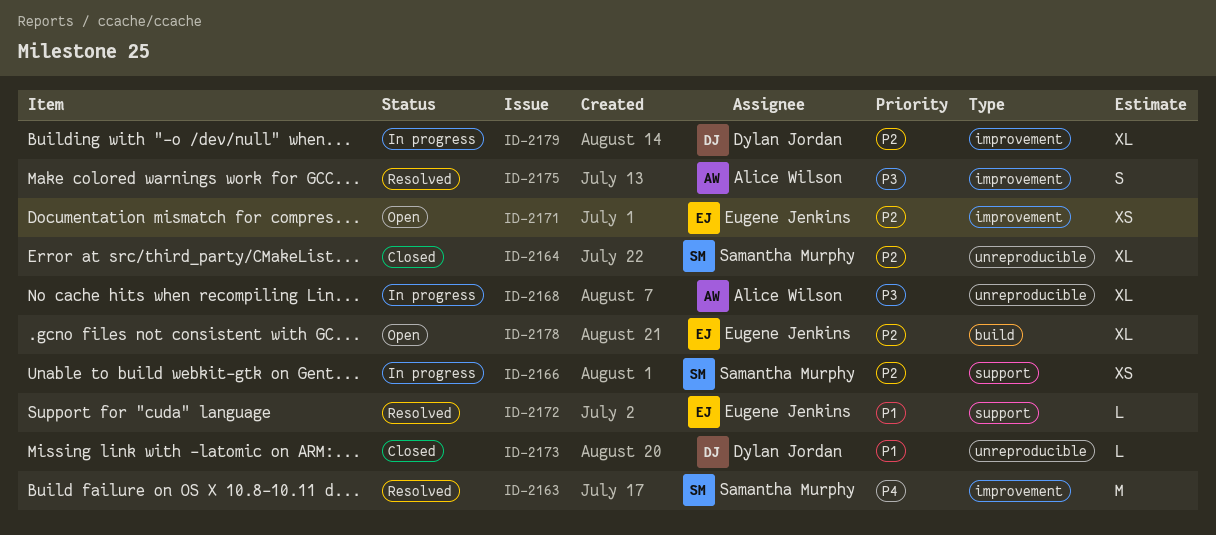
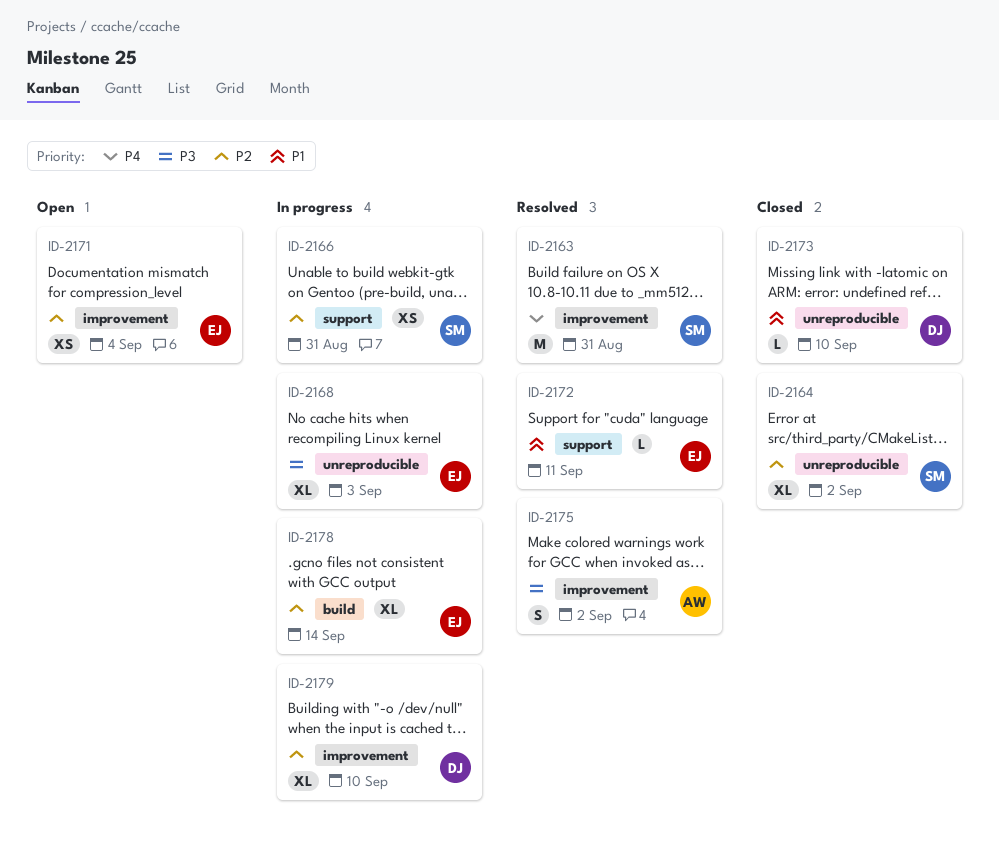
ID-2168, owner: Alice Wilson -> Eugene Jenkins
ID-2178, status: Open -> In progress

